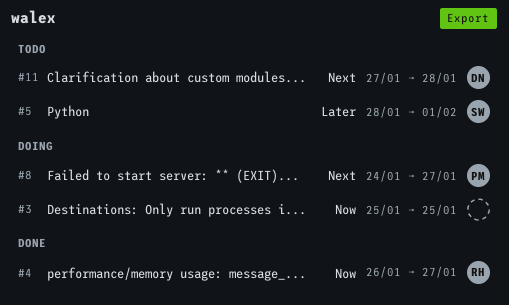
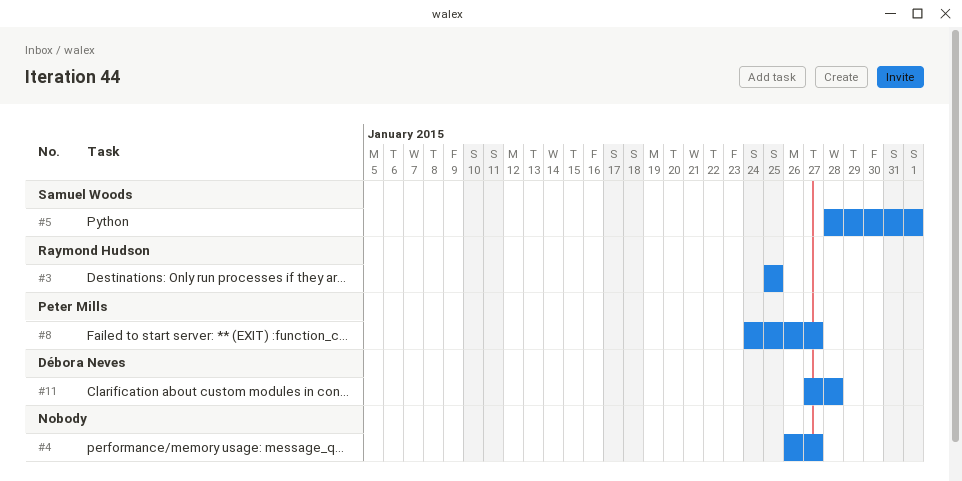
#3, owner: none -> Raymond Hudson
#4, owner: Raymond Hudson -> none

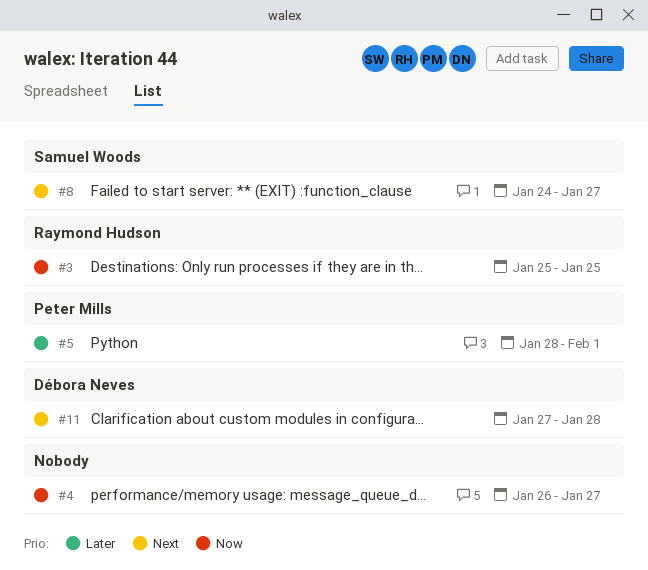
#5, owner: Samuel Woods -> Peter Mills
#8, owner: Peter Mills -> Samuel Woods

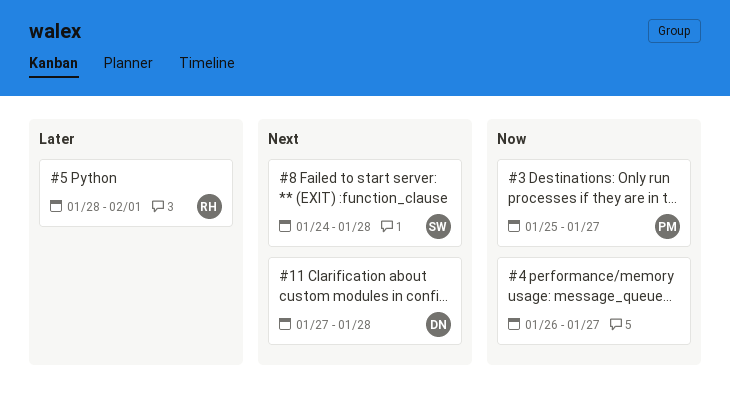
#3, owner: Raymond Hudson -> Peter Mills
#3, due: Jan 25 -> Jan 27
#5, owner: Peter Mills -> Raymond Hudson
#8, due: Jan 27 -> Jan 28

